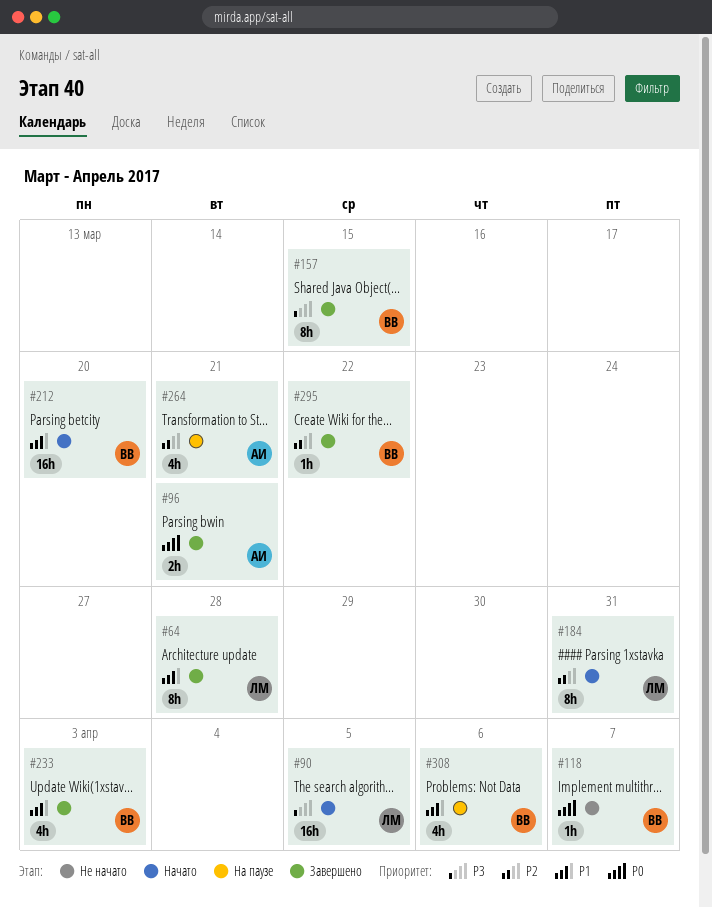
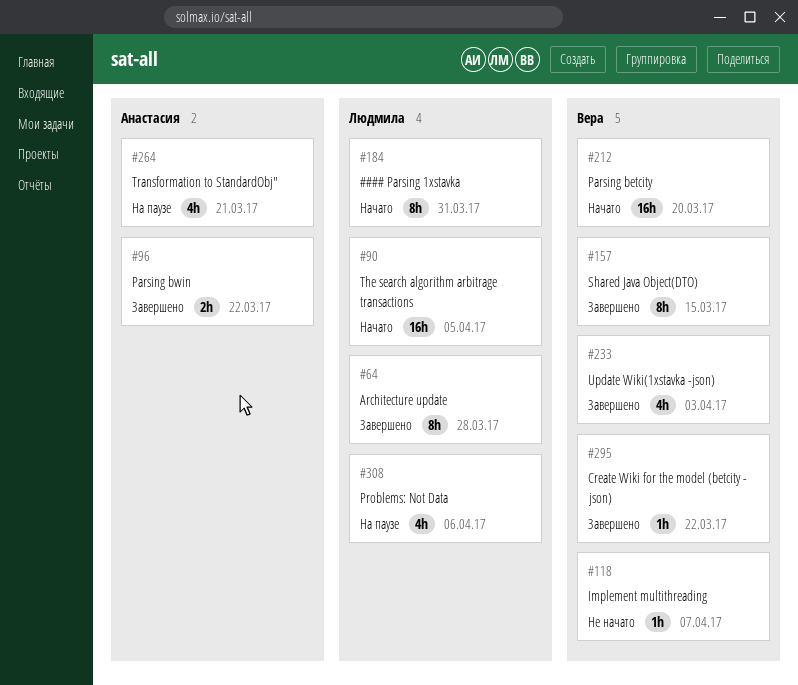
#96, due: Mar 21 -> Mar 22
#308, owner: Вера -> Людмила

